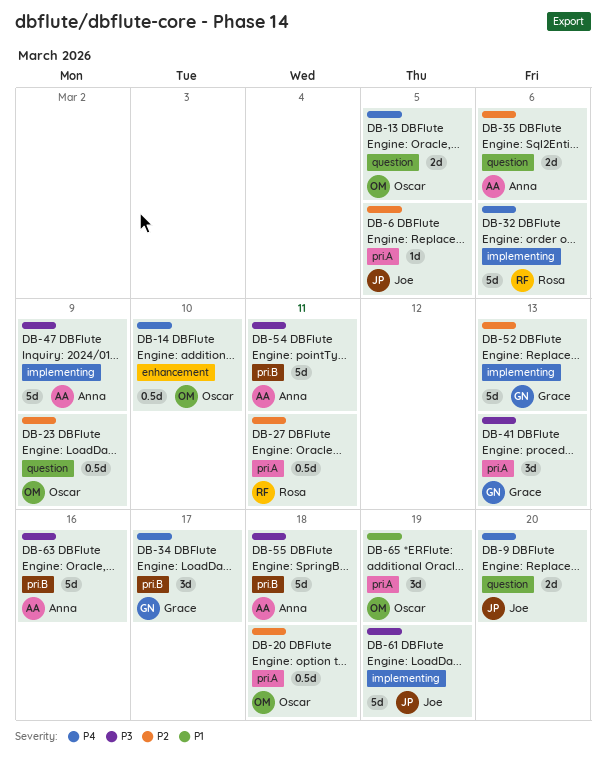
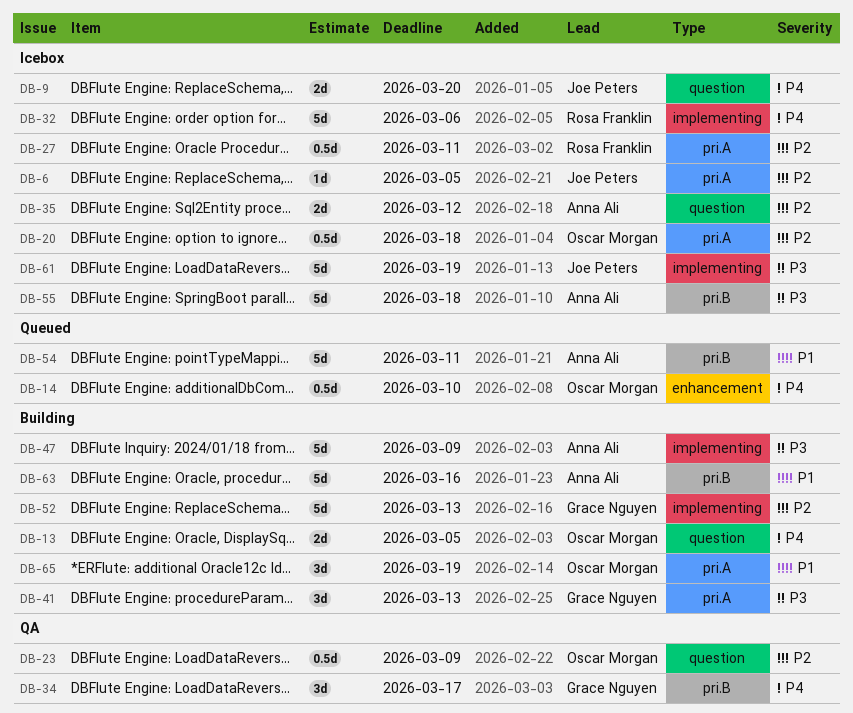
DB-35, due: Mar 6 -> Mar 12
DB-54, priority: P3 -> P1
DB-63, priority: P3 -> P1

